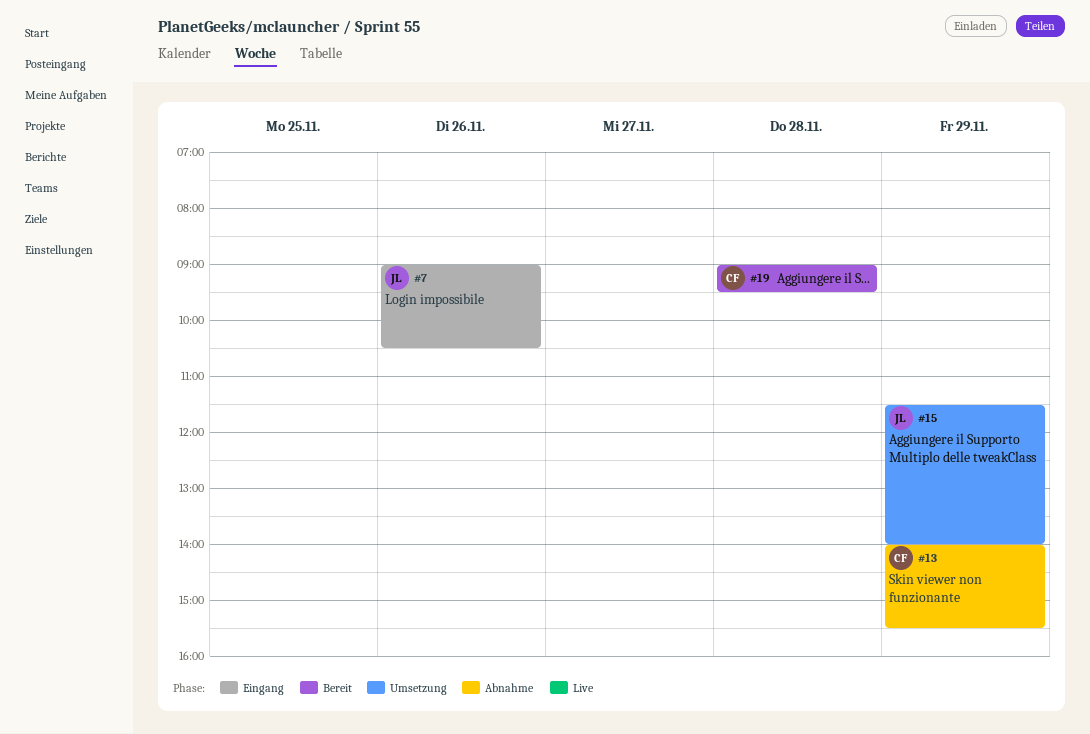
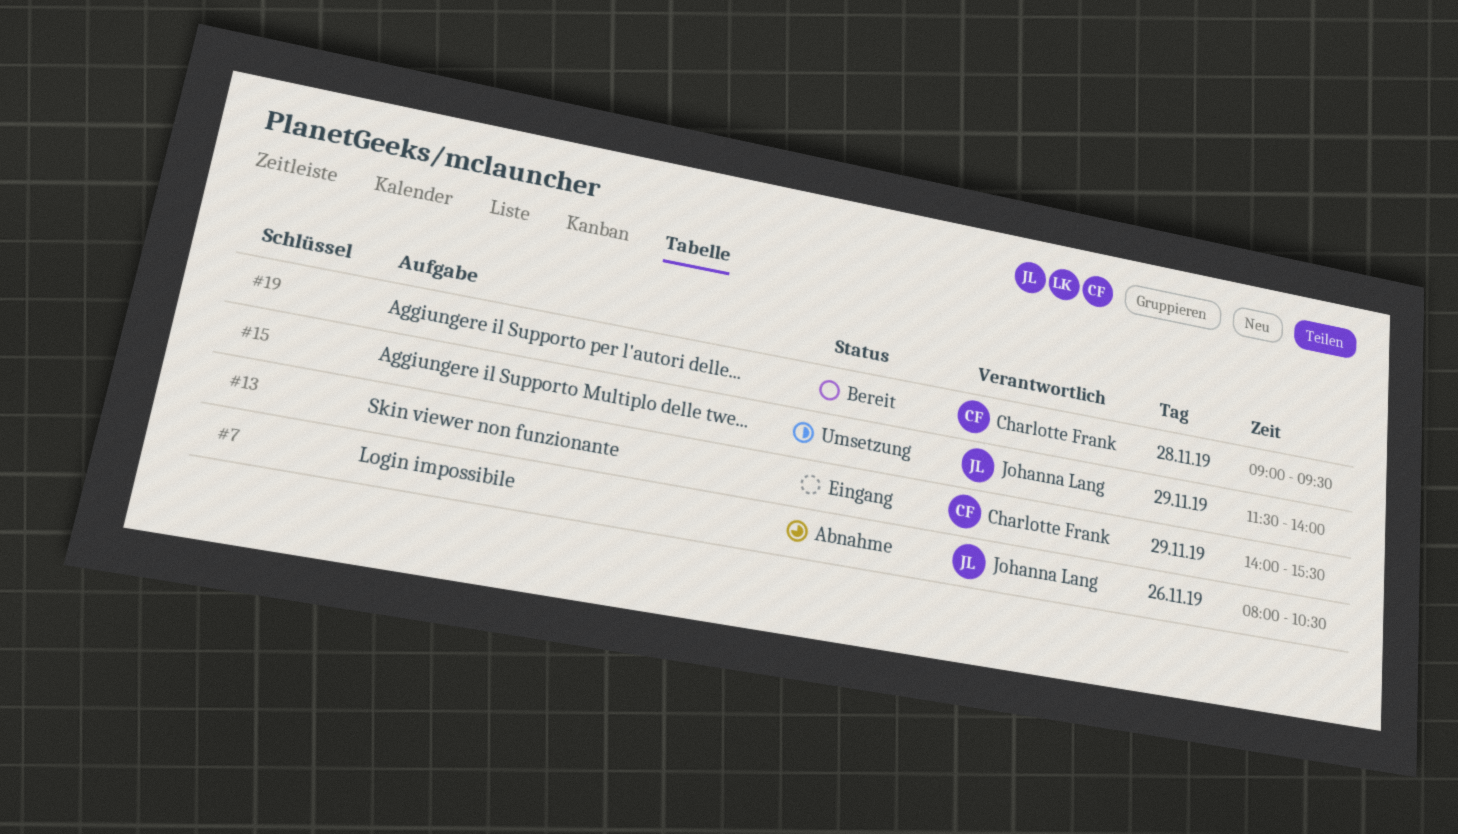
#7, status: Eingang -> Abnahme
#7, begins: 09:00 -> 08:00
#13, status: Abnahme -> Eingang

